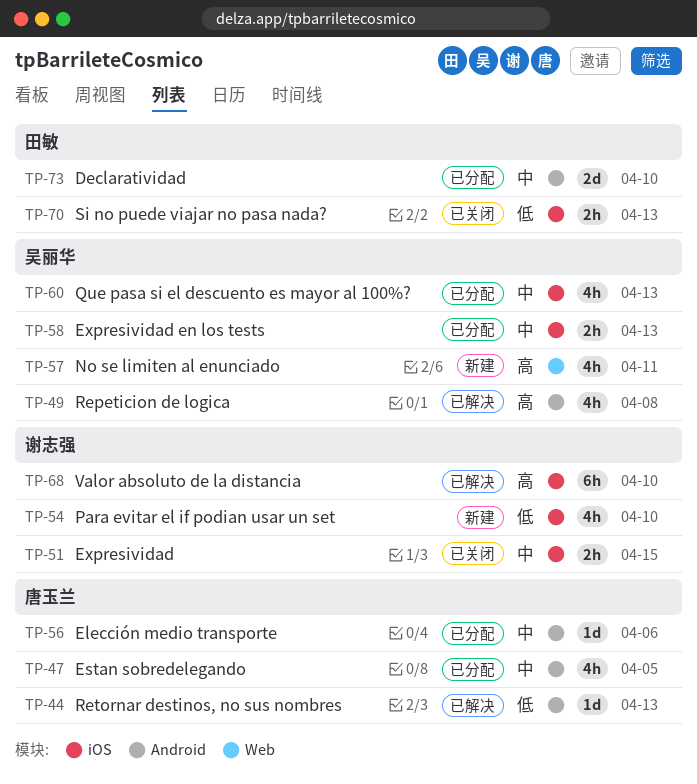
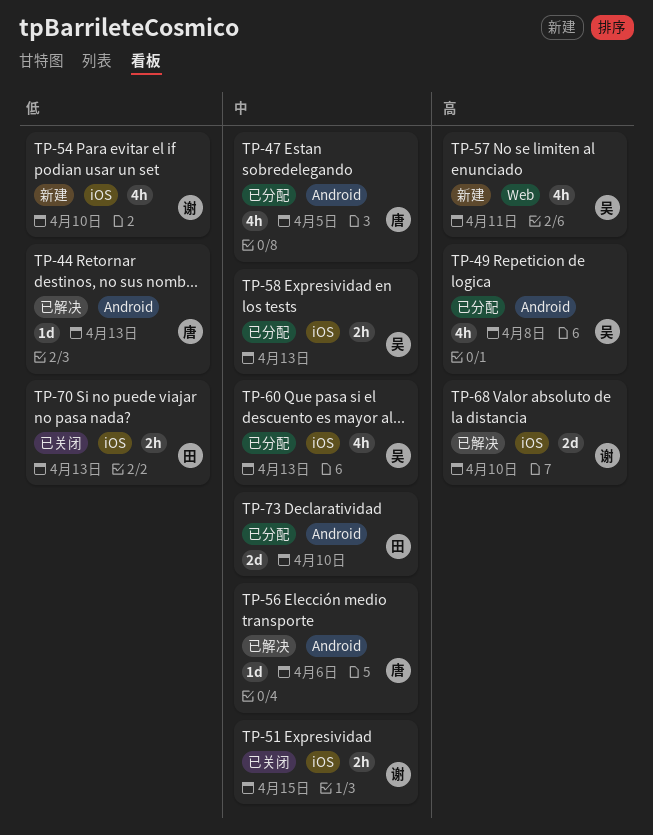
TP-49, status: 已解决 -> 已分配
TP-56, status: 已分配 -> 已解决
TP-68, estimate: 6h -> 2d

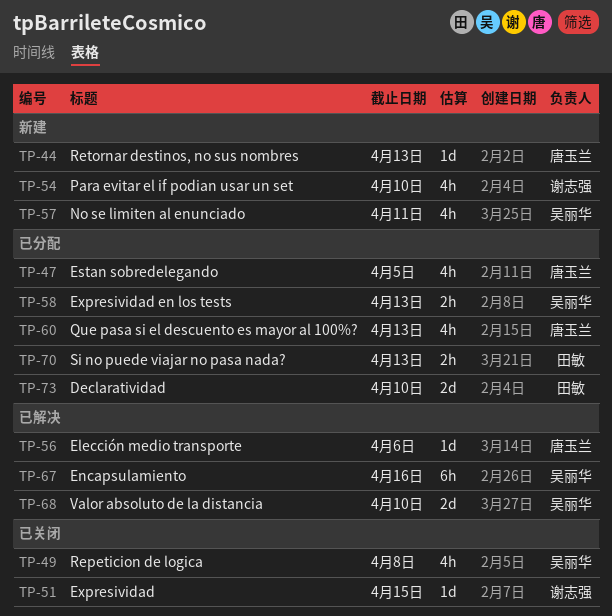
TP-44, status: 已解决 -> 新建
TP-49, status: 已分配 -> 已关闭
TP-51, estimate: 2h -> 1d
TP-60, owner: 吴丽华 -> 唐玉兰
TP-67: none -> present
TP-68, owner: 谢志强 -> 吴丽华
TP-70, status: 已关闭 -> 已分配

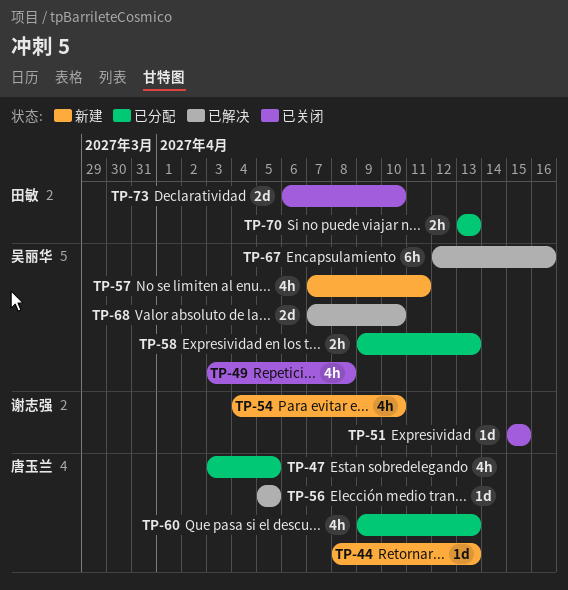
TP-56, due: Apr 6 -> Apr 5
TP-73, status: 已分配 -> 已关闭

